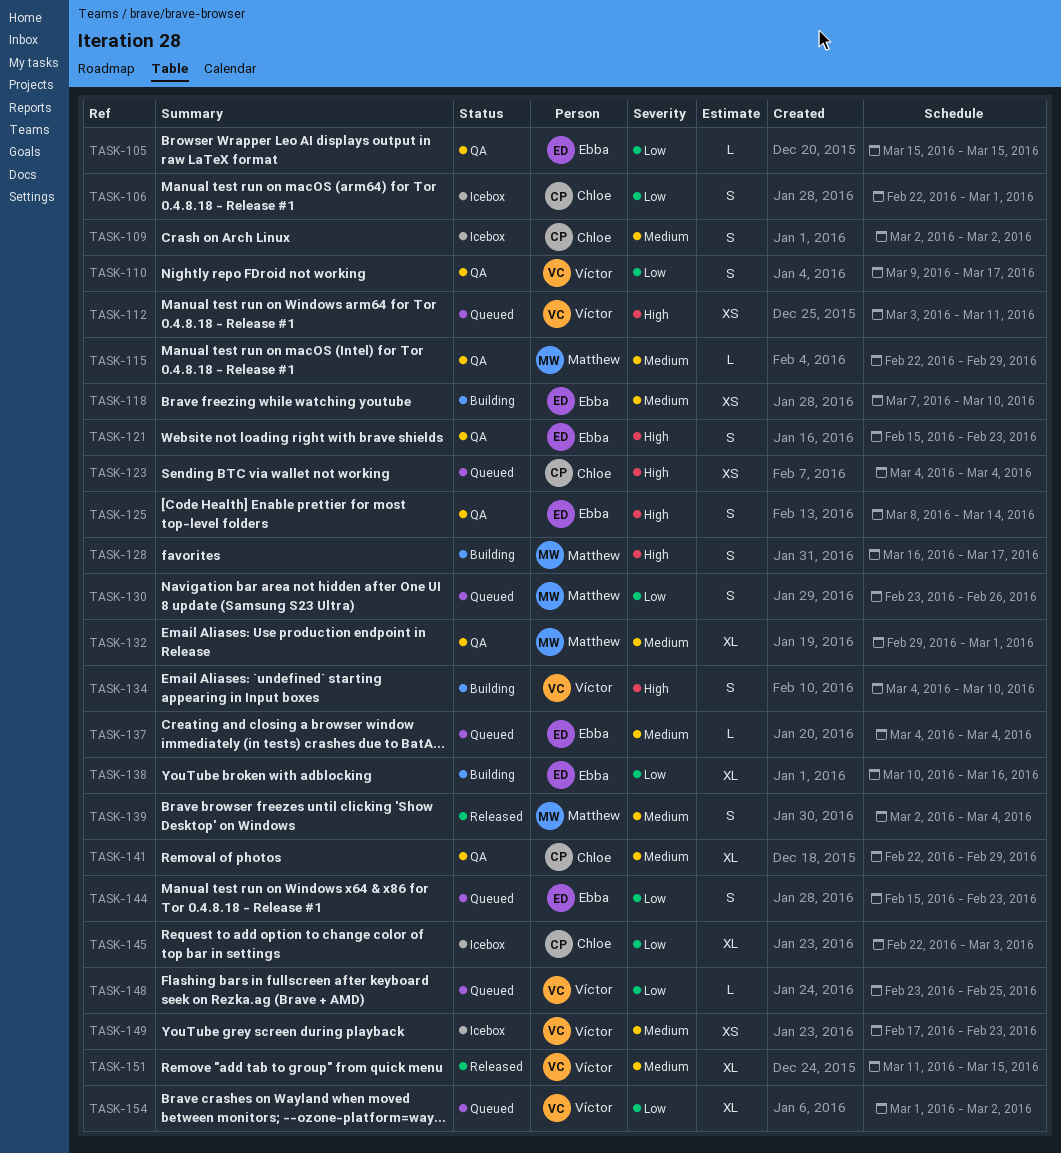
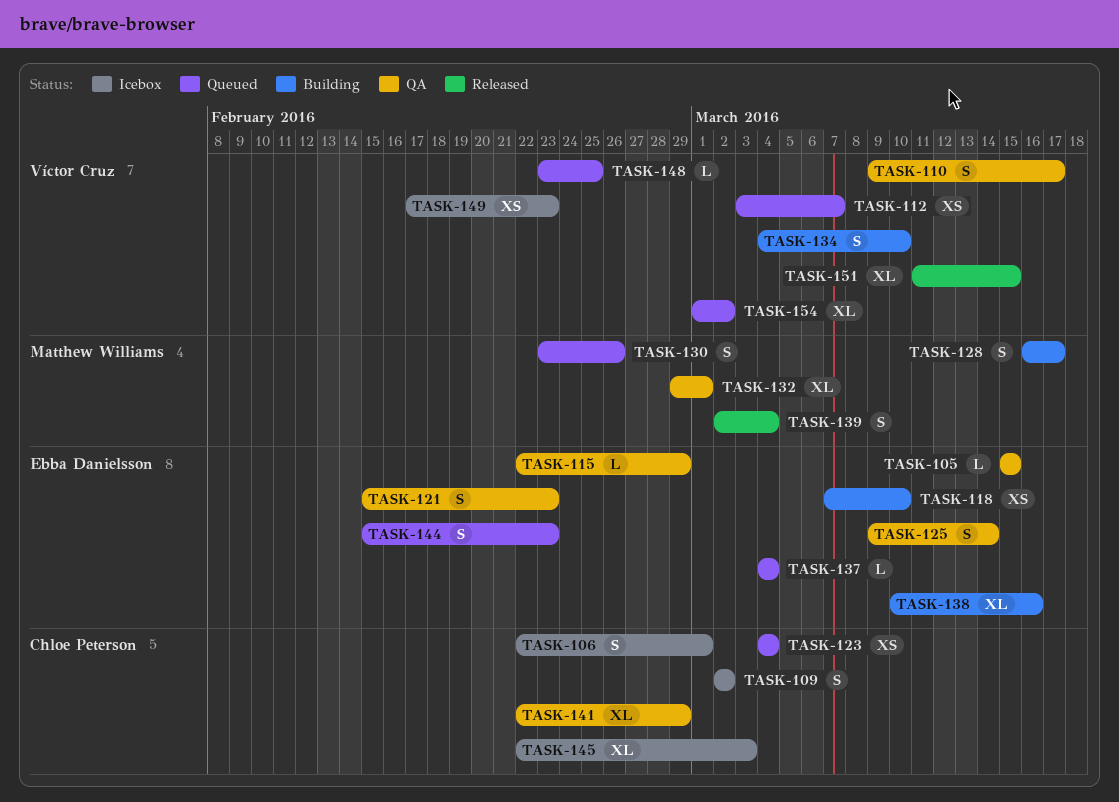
TASK-112, due: Mar 11 -> Mar 7
TASK-115, owner: Matthew Williams -> Ebba Danielsson
TASK-125, start: Mar 8 -> Mar 9

